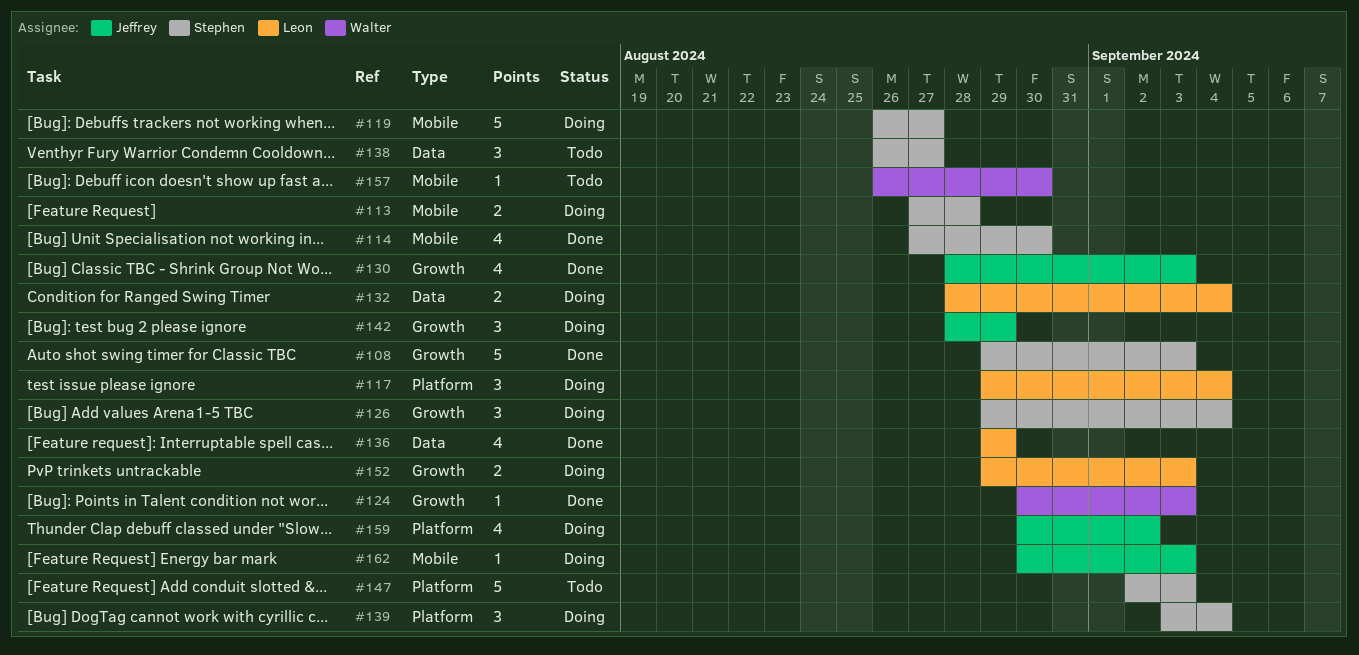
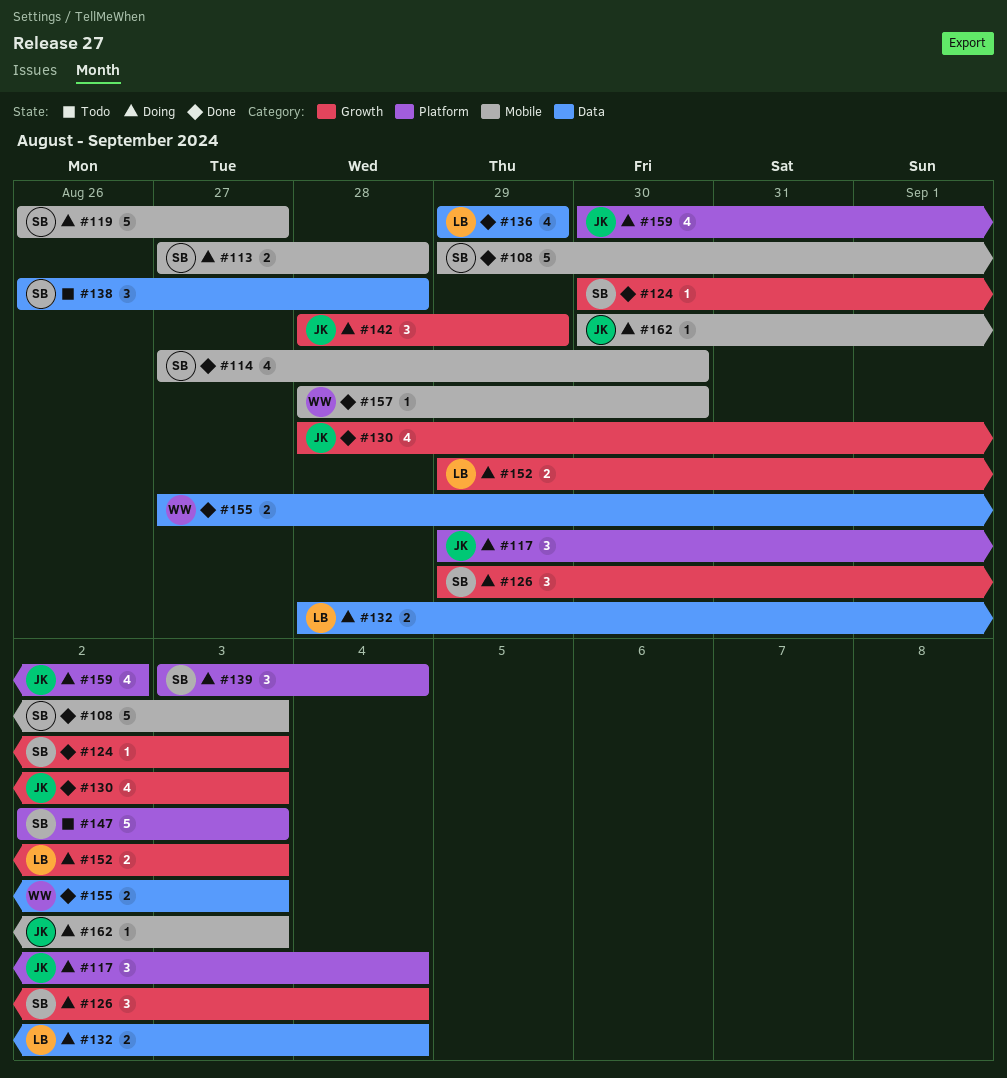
#108, label: Growth -> Mobile
#117, owner: Leon -> Jeffrey
#124, owner: Walter -> Stephen
#138, due: Aug 27 -> Aug 28
#155: none -> present
#157, status: Todo -> Done
#157, start: Aug 26 -> Aug 28

